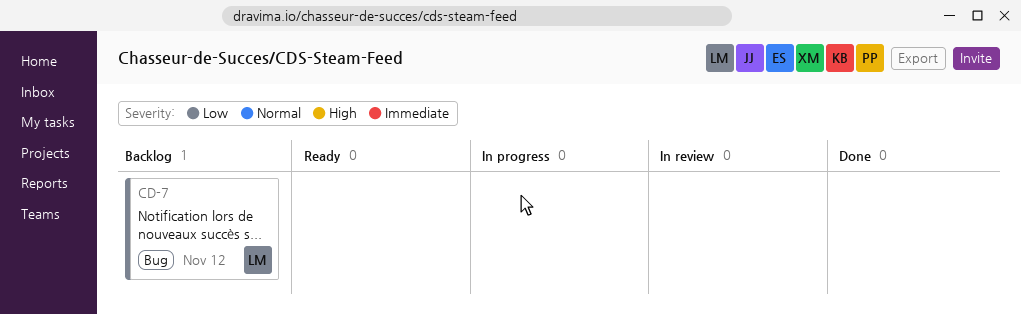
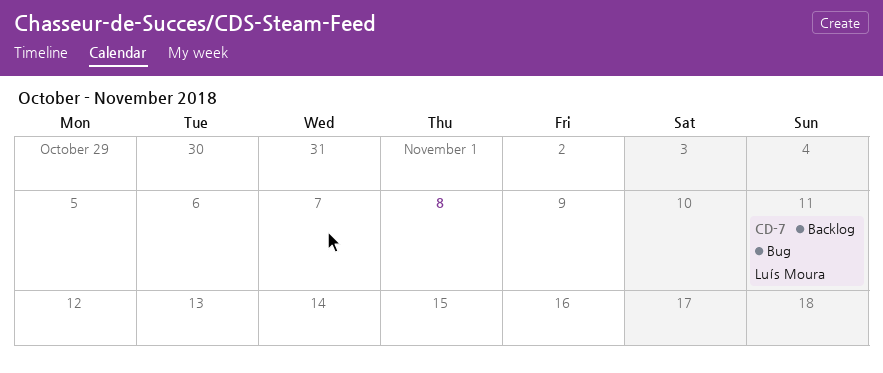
CD-7, due: Nov 12 -> Nov 11

